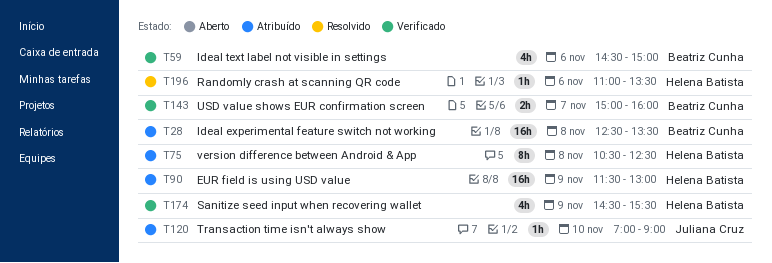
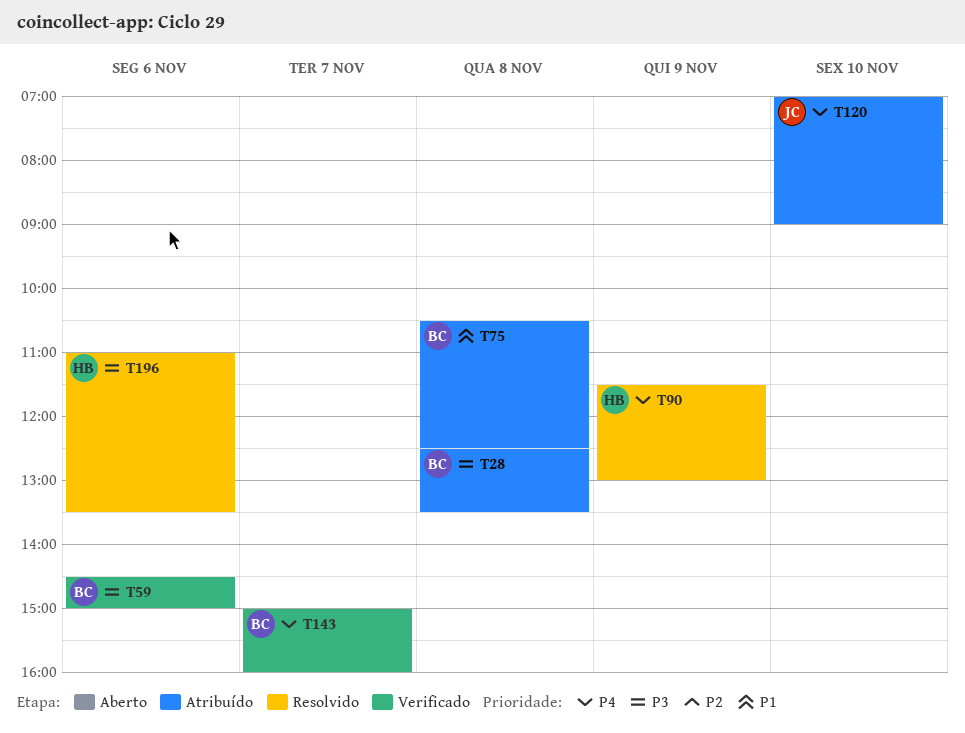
T75, owner: Helena Batista -> Beatriz Cunha
T90, status: Atribuído -> Resolvido
T174: present -> none

